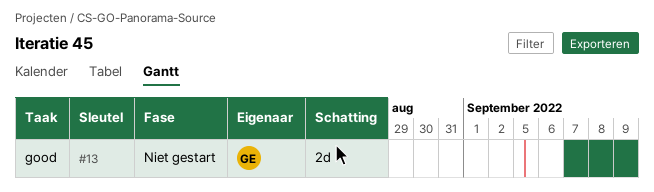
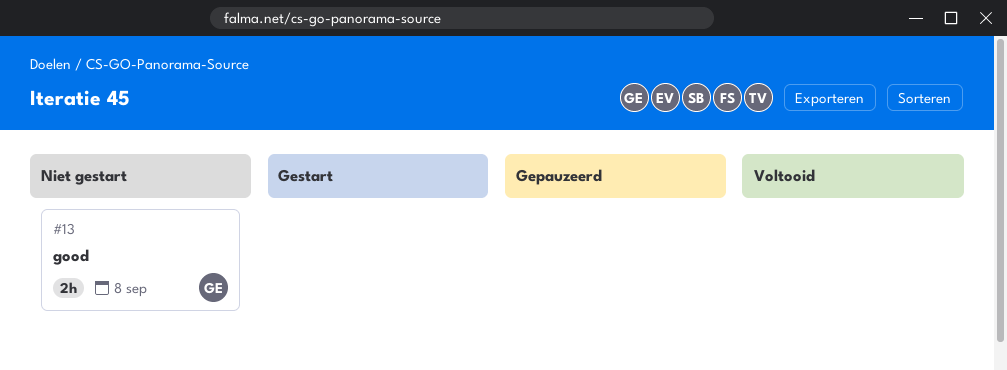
#13, estimate: 2d -> 2h
#13, due: Sep 9 -> Sep 8

